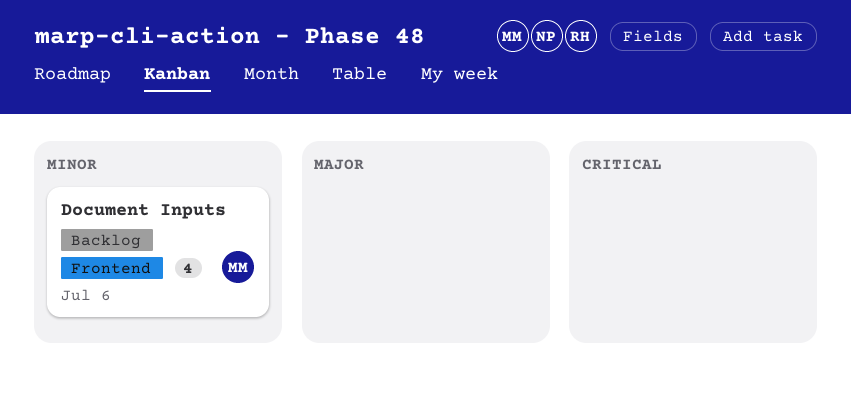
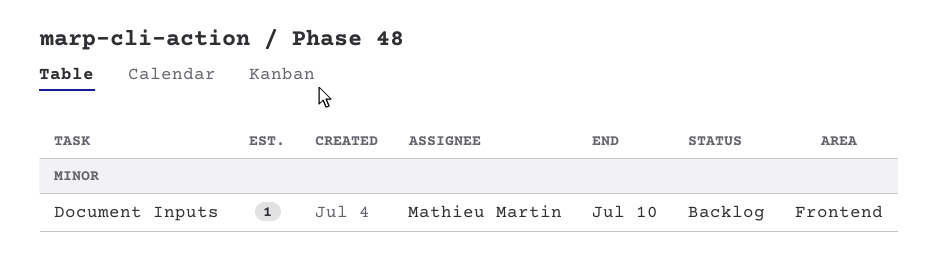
Document Inputs, estimate: 4 -> 1
Document Inputs, due: Jul 6 -> Jul 10

